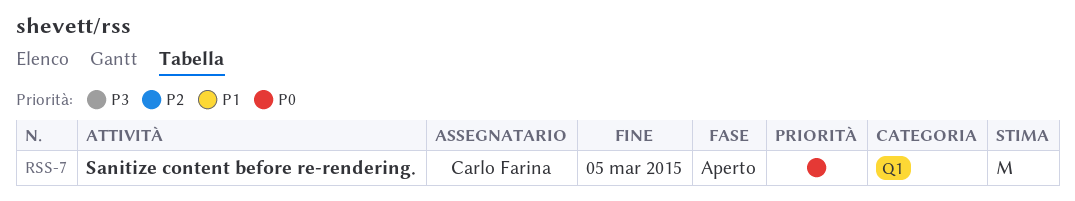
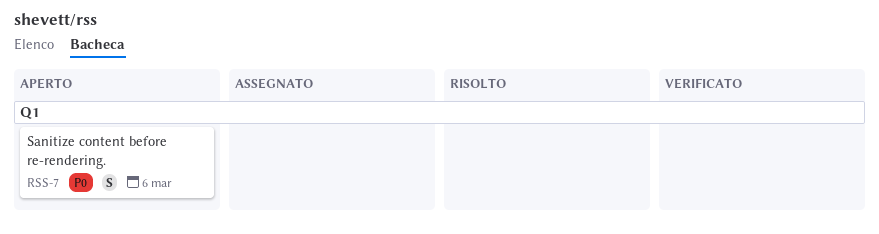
RSS-7, estimate: M -> S
RSS-7, due: Mar 5 -> Mar 6

